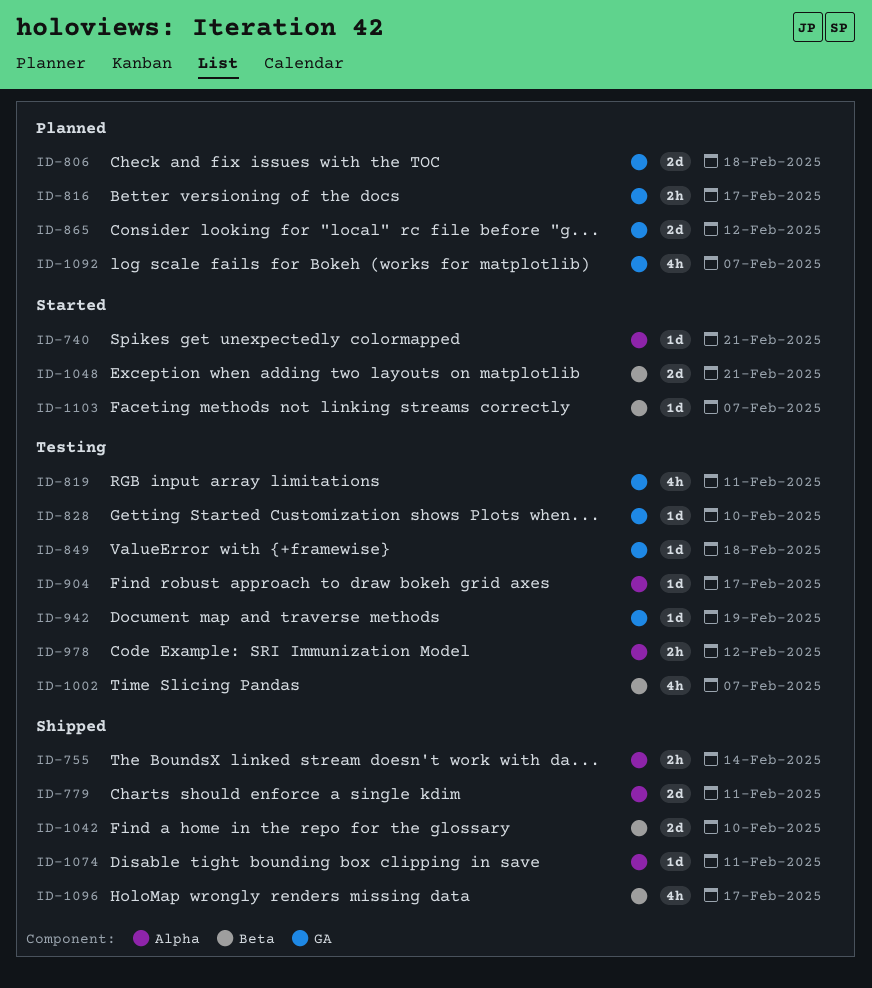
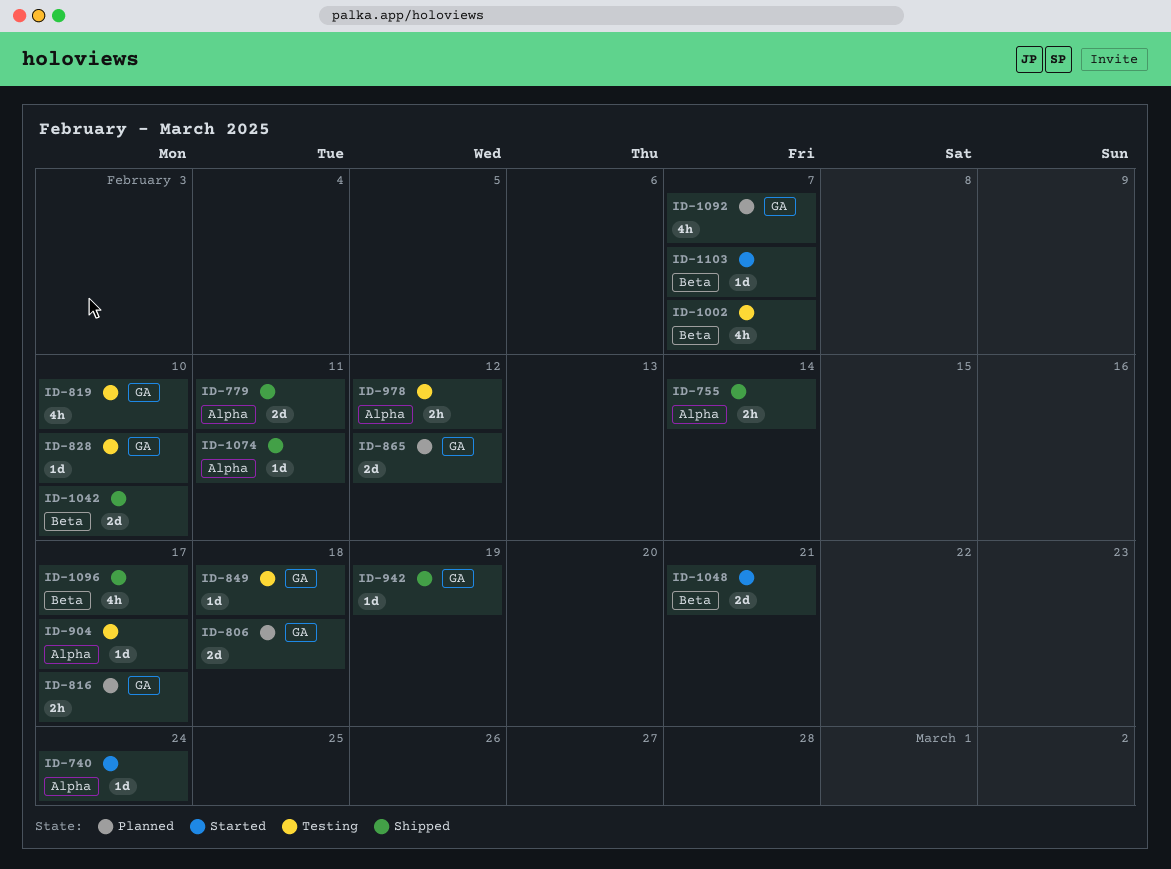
ID-740, due: Feb 21 -> Feb 24
ID-819, due: Feb 11 -> Feb 10
ID-942, status: Testing -> Shipped

